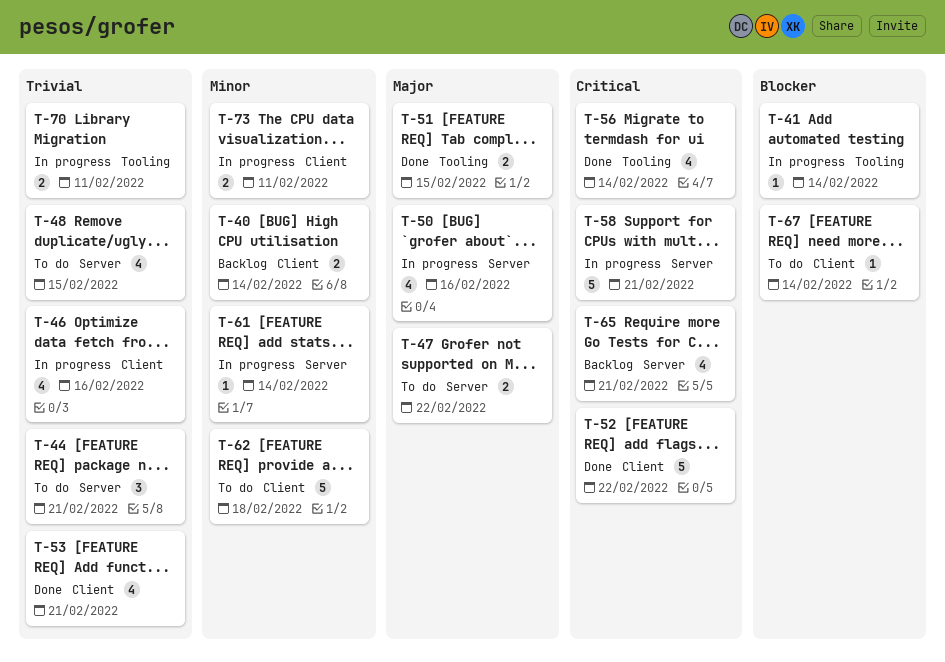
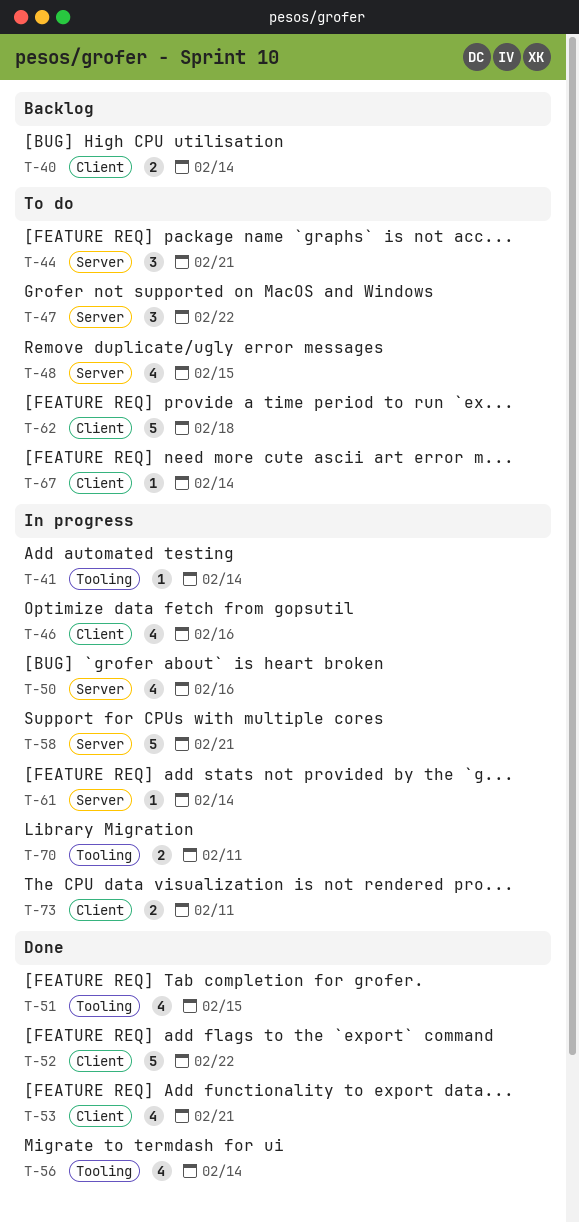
T-47, estimate: 2 -> 3
T-51, estimate: 2 -> 4
T-65: present -> none

